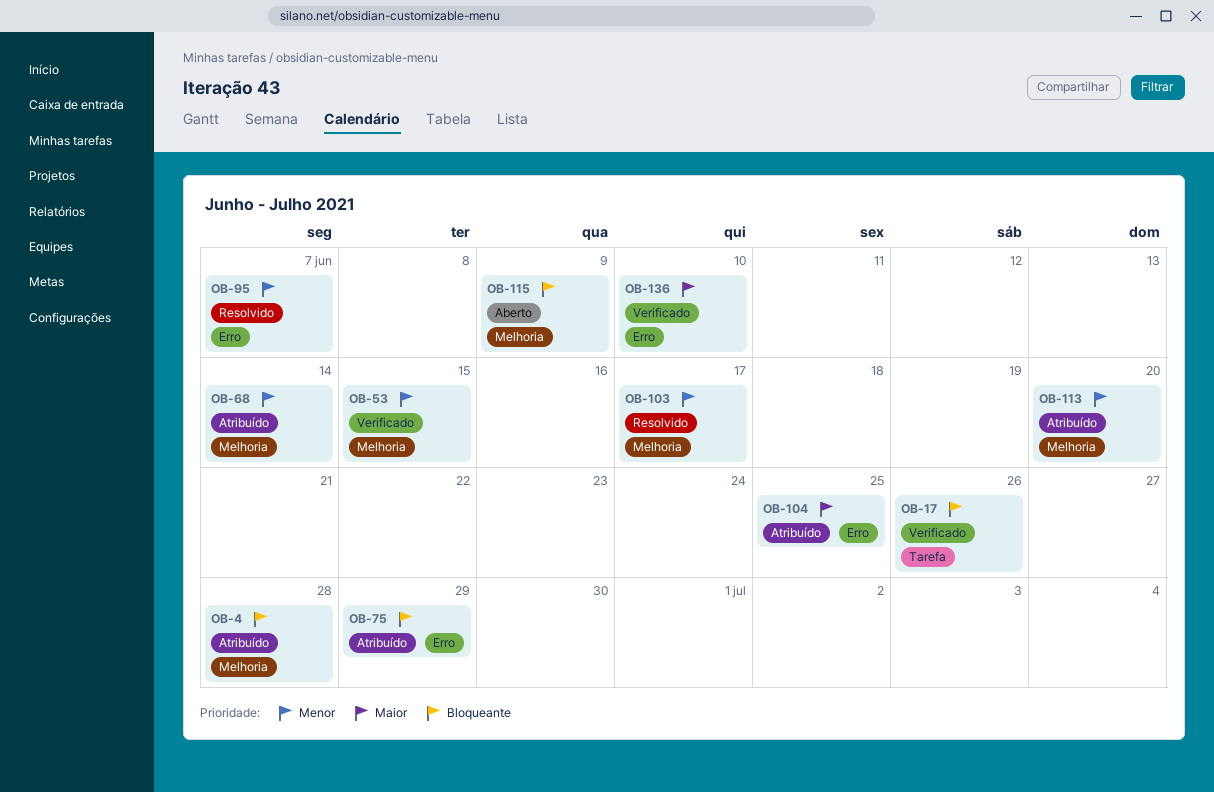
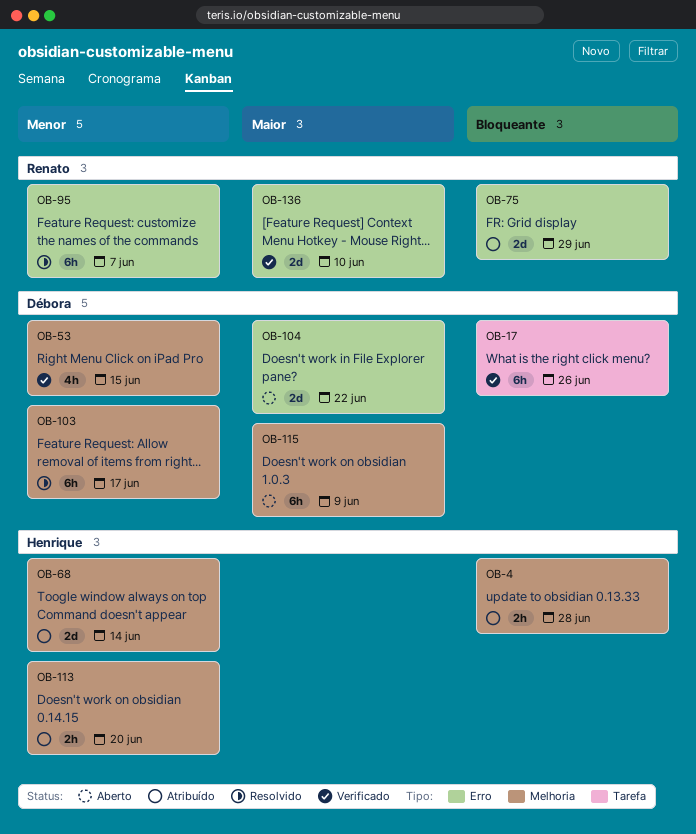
OB-104, status: Atribuído -> Aberto
OB-104, due: Jun 25 -> Jun 22
OB-115, priority: Bloqueante -> Maior

